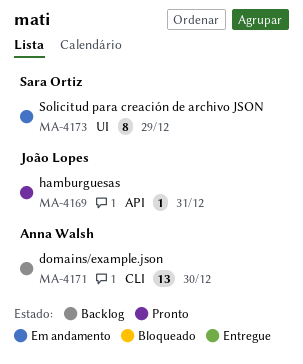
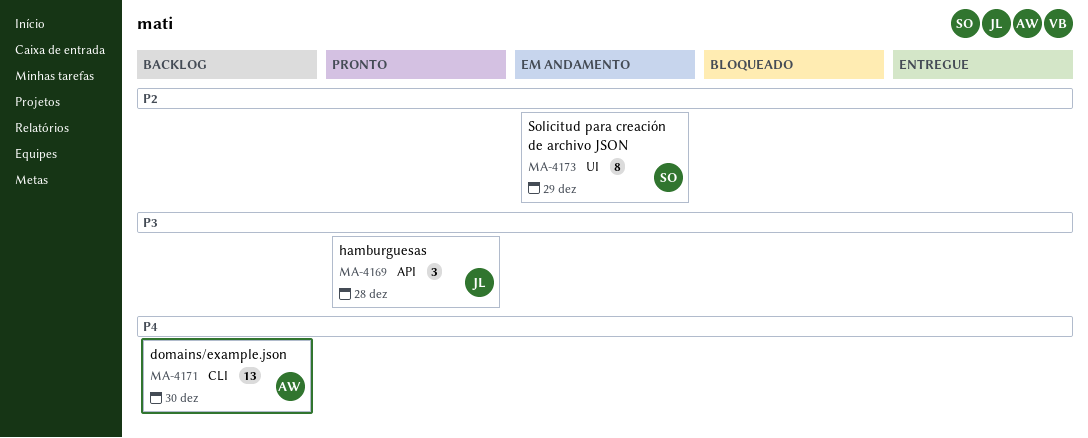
MA-4169, estimate: 1 -> 3
MA-4169, due: Dec 31 -> Dec 28

